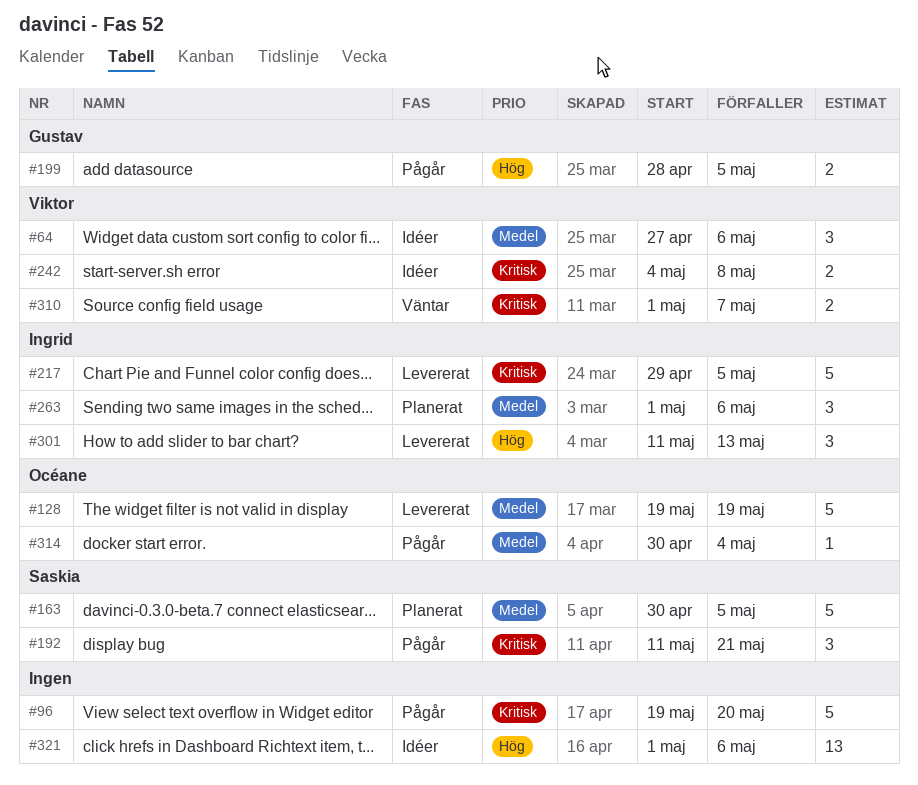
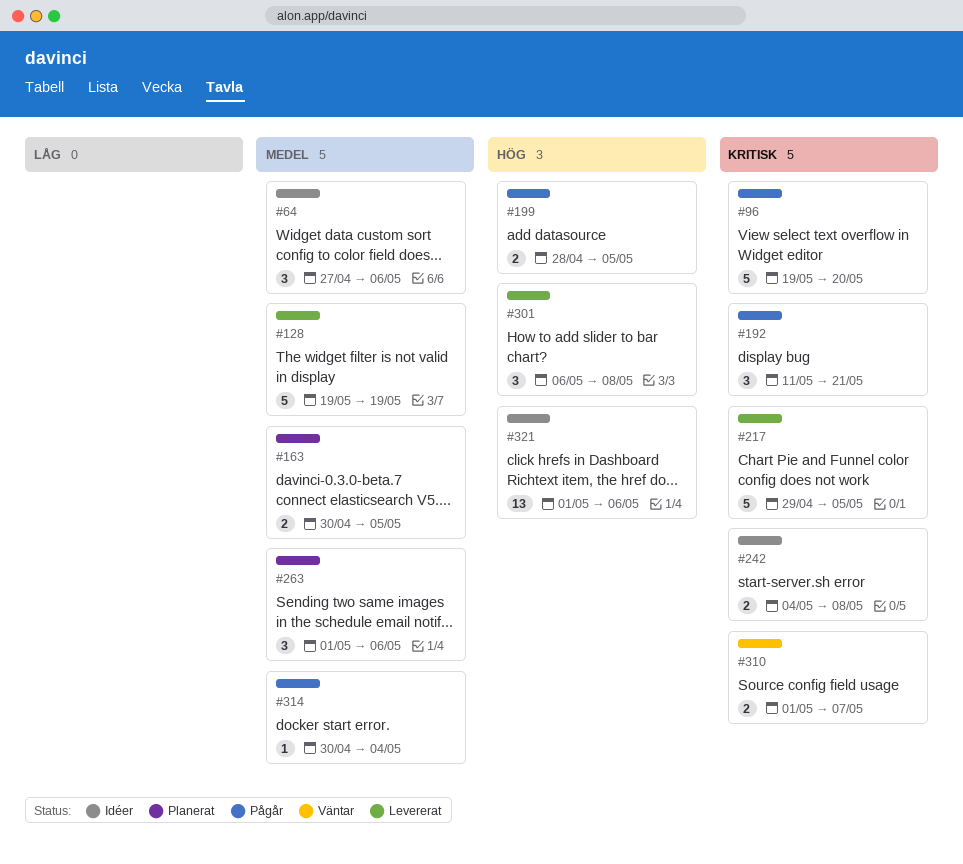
#163, estimate: 5 -> 2
#301, start: May 11 -> May 6
#301, due: May 13 -> May 8

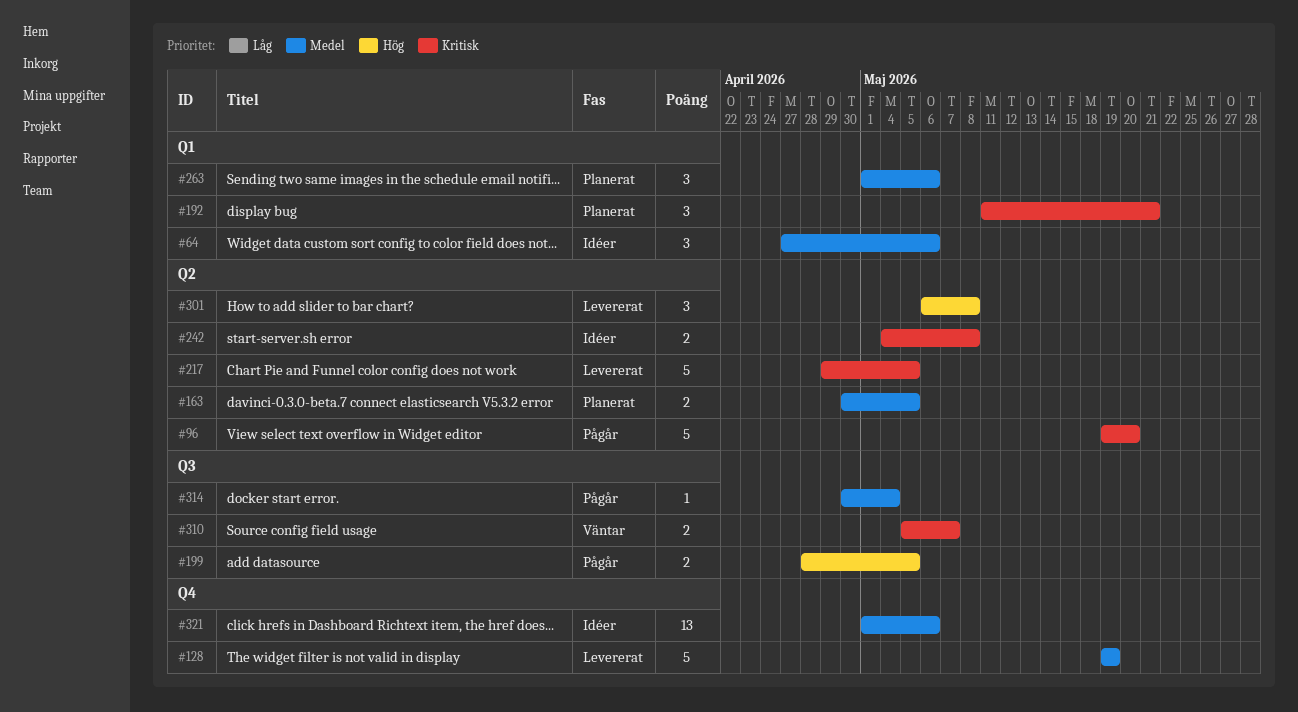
#192, status: Pågår -> Planerat
#310, start: May 1 -> May 5
#321, priority: Hög -> Medel

